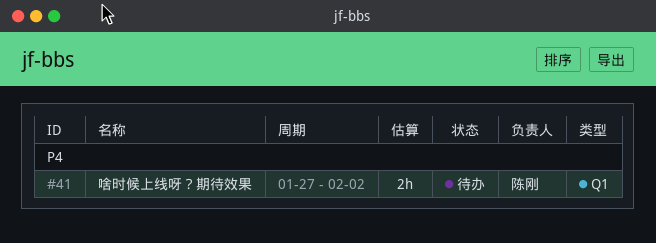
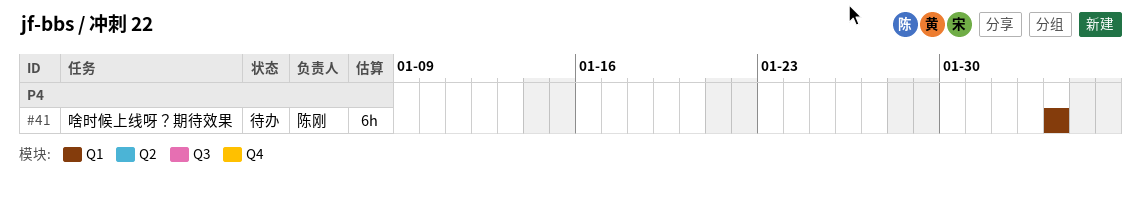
#41, estimate: 2h -> 6h
#41, start: Jan 27 -> Feb 3
#41, due: Feb 2 -> Feb 3

